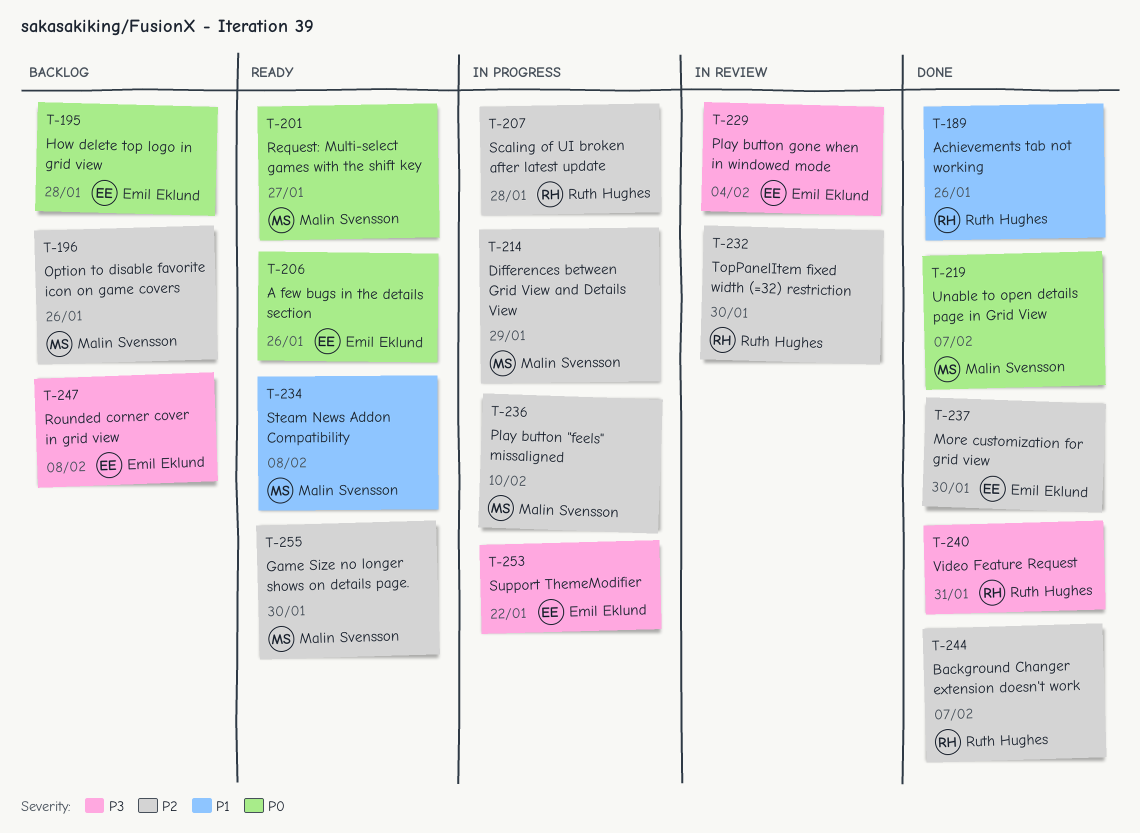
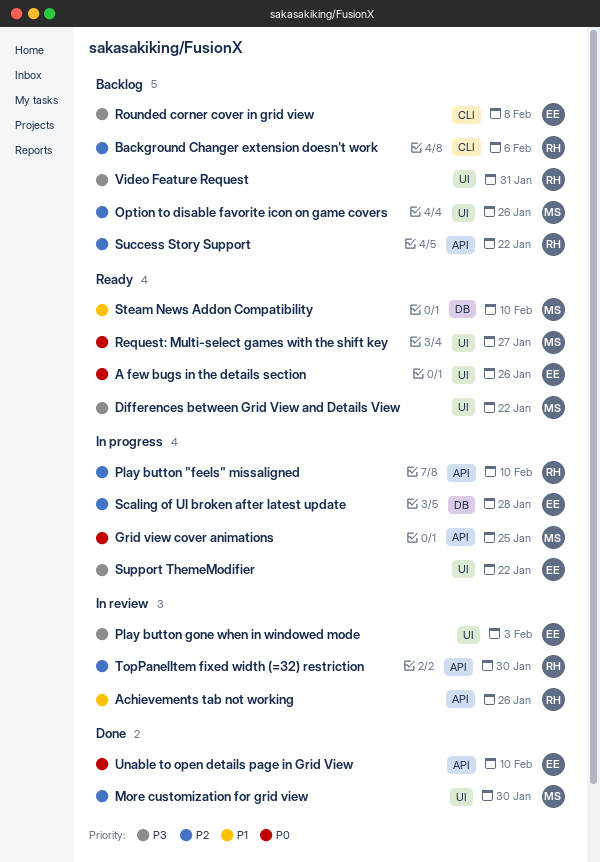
Achievements tab not working, status: Done -> In review
Background Changer extension doesn't work, status: Done -> Backlog
Background Changer extension doesn't work, due: Feb 7 -> Feb 6
Differences between Grid View and Details View, status: In progress -> Ready
Differences between Grid View and Details View, priority: P2 -> P3
Differences between Grid View and Details View, due: Jan 29 -> Jan 22
Game Size no longer shows on details page.: present -> none
Grid view cover animations: none -> present
How delete top logo in grid view: present -> none
More customization for grid view, owner: Emil Eklund -> Malin Svensson
Play button "feels" missaligned, owner: Malin Svensson -> Ruth Hughes
Play button gone when in windowed mode, due: Feb 4 -> Feb 3
Scaling of UI broken after latest update, owner: Ruth Hughes -> Emil Eklund
Steam News Addon Compatibility, due: Feb 8 -> Feb 10
Success Story Support: none -> present
Unable to open details page in Grid View, owner: Malin Svensson -> Emil Eklund
Unable to open details page in Grid View, due: Feb 7 -> Feb 10
Video Feature Request, status: Done -> Backlog

